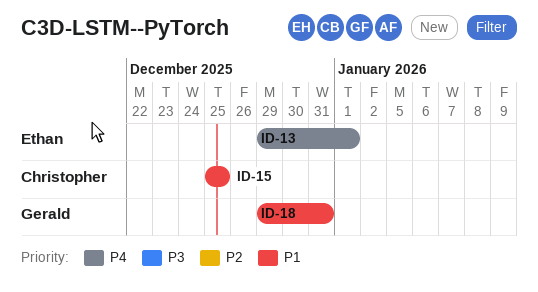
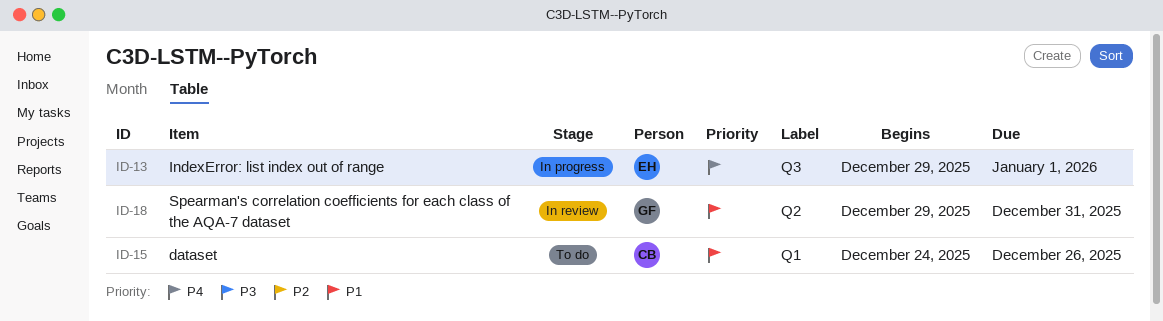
ID-15, start: Dec 25 -> Dec 24
ID-15, due: Dec 25 -> Dec 26

